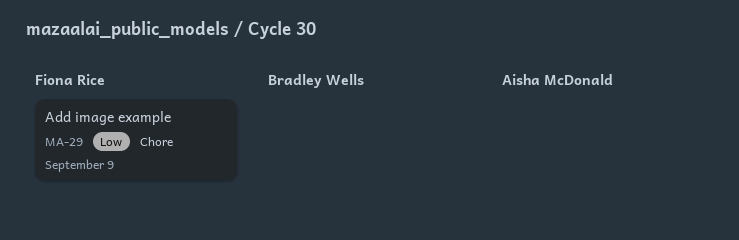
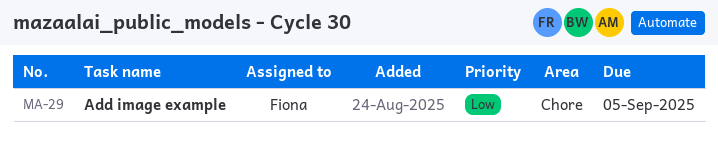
MA-29, due: Sep 9 -> Sep 5

